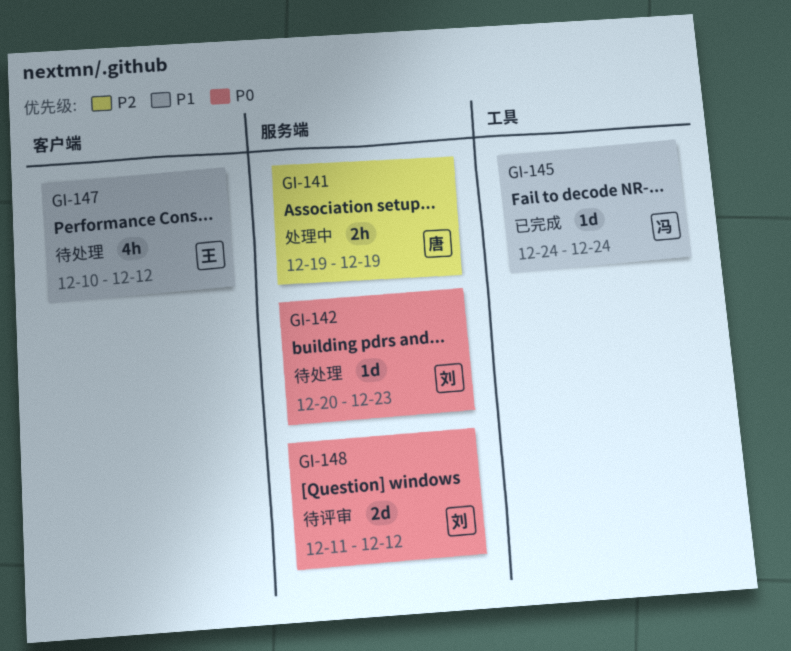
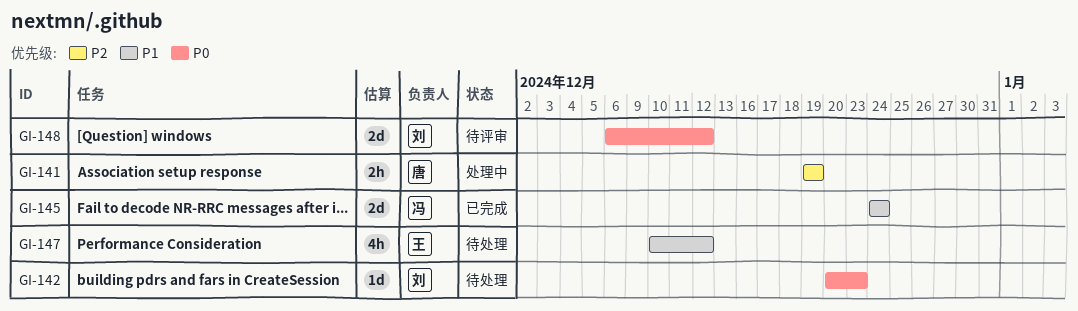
GI-145, estimate: 1d -> 2d
GI-148, start: Dec 11 -> Dec 6

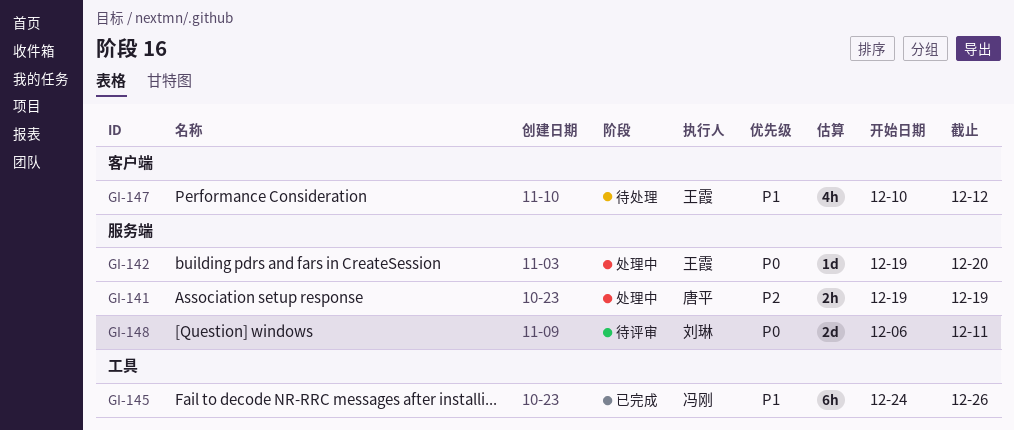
GI-142, status: 待处理 -> 处理中
GI-142, owner: 刘琳 -> 王霞
GI-142, start: Dec 20 -> Dec 19
GI-142, due: Dec 23 -> Dec 20
GI-145, estimate: 2d -> 6h
GI-145, due: Dec 24 -> Dec 26
GI-148, due: Dec 12 -> Dec 11

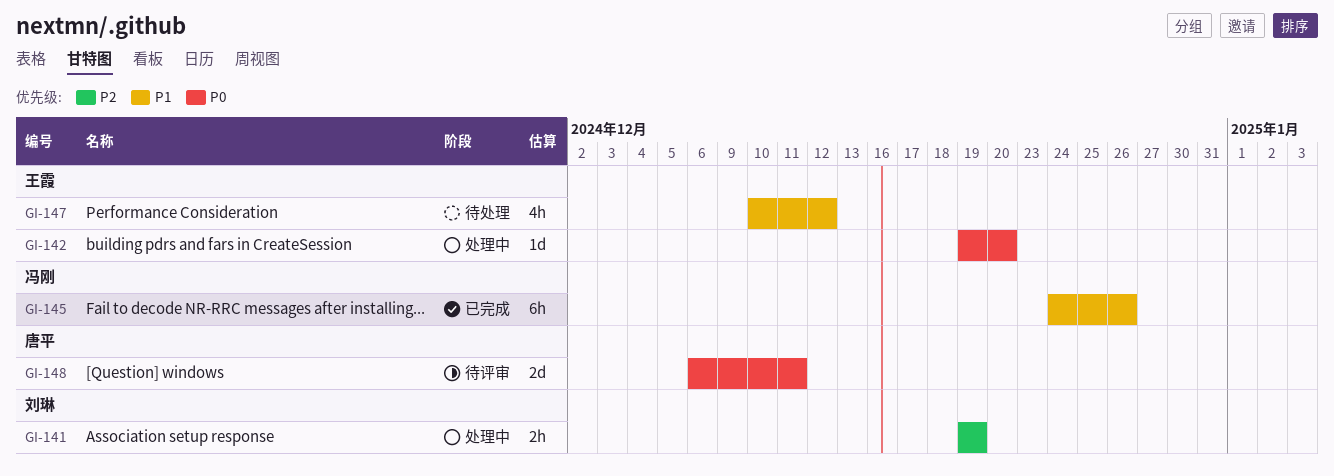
GI-141, owner: 唐平 -> 刘琳
GI-148, owner: 刘琳 -> 唐平

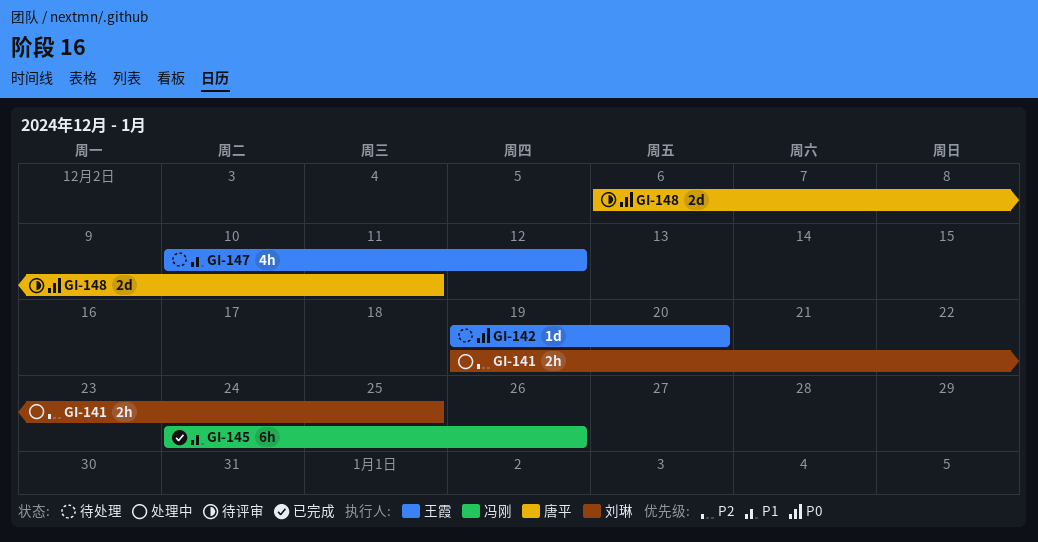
GI-141, due: Dec 19 -> Dec 25
GI-142, status: 处理中 -> 待处理

